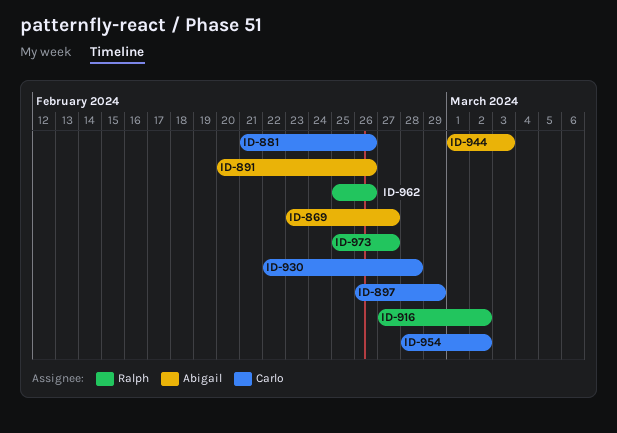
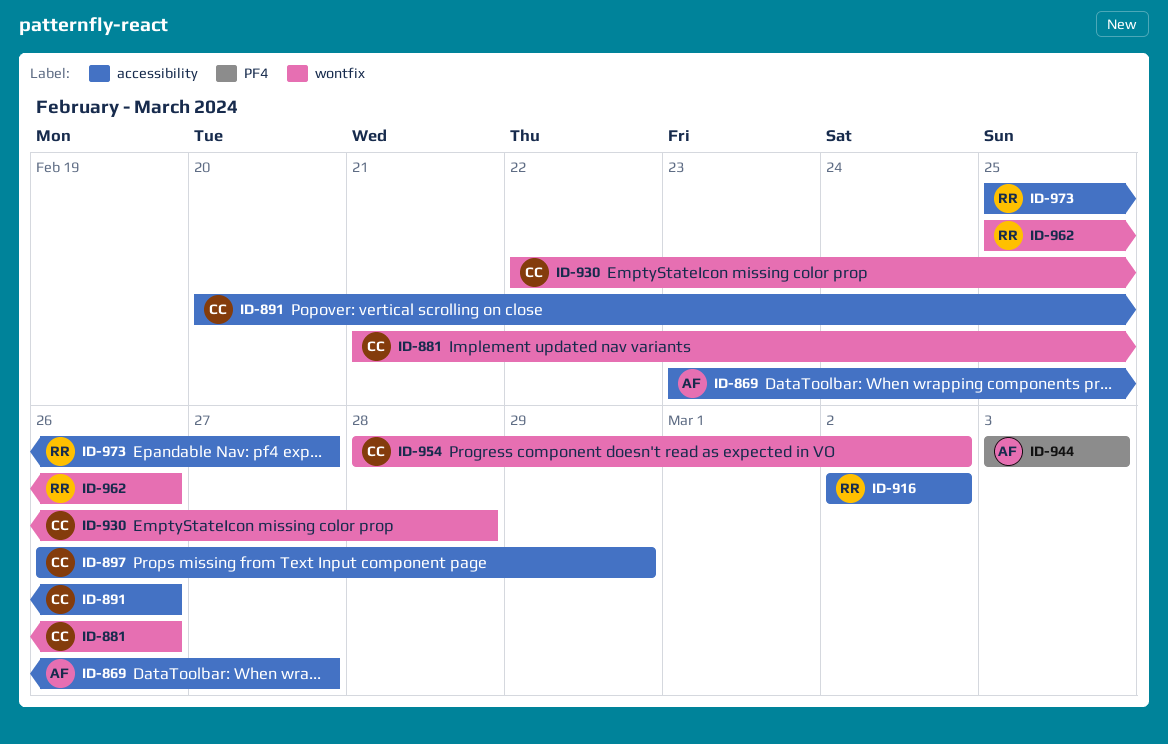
ID-891, owner: Abigail -> Carlo
ID-916, start: Feb 27 -> Mar 2
ID-944, start: Mar 1 -> Mar 3

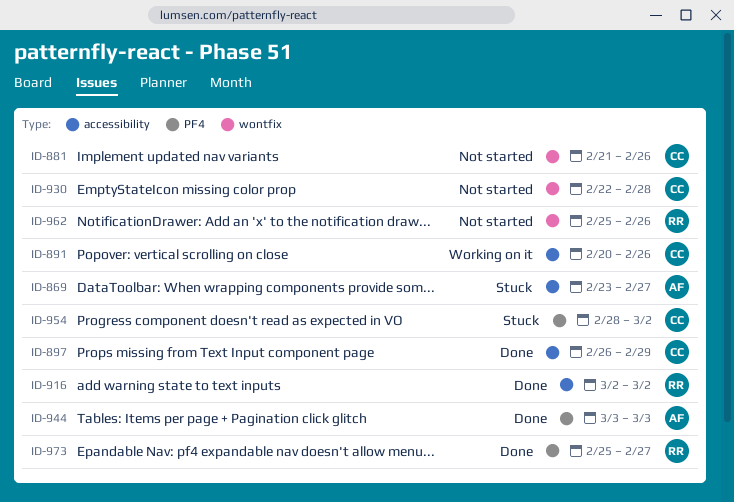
ID-954, label: wontfix -> PF4
ID-973, label: accessibility -> PF4

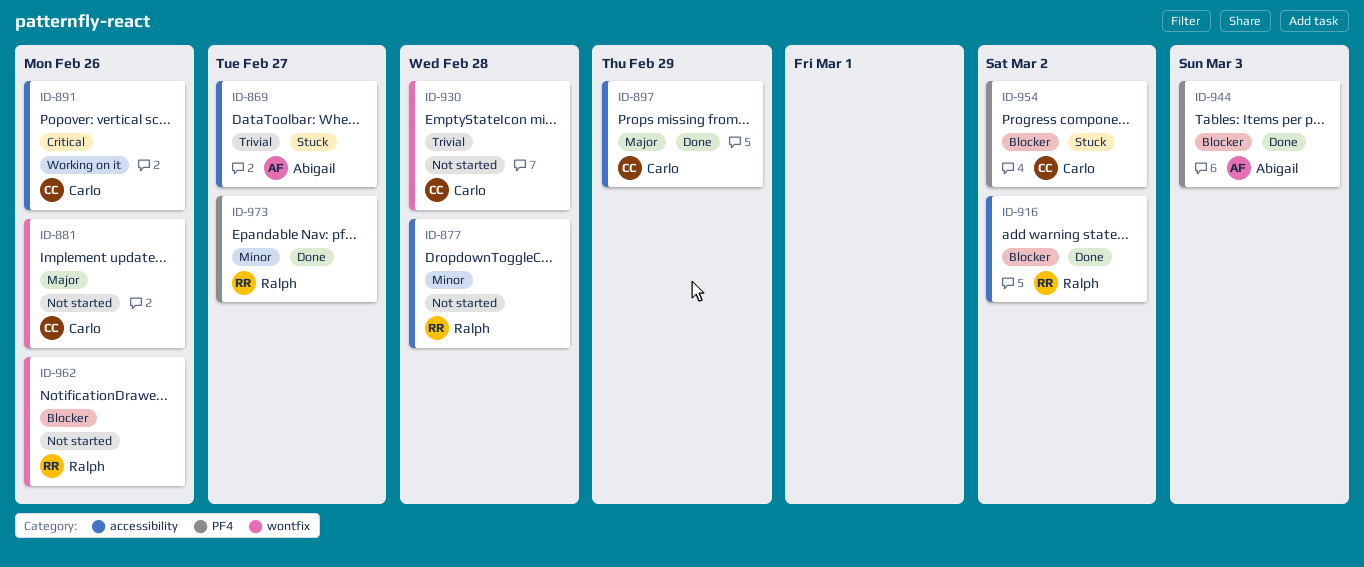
ID-877: none -> present

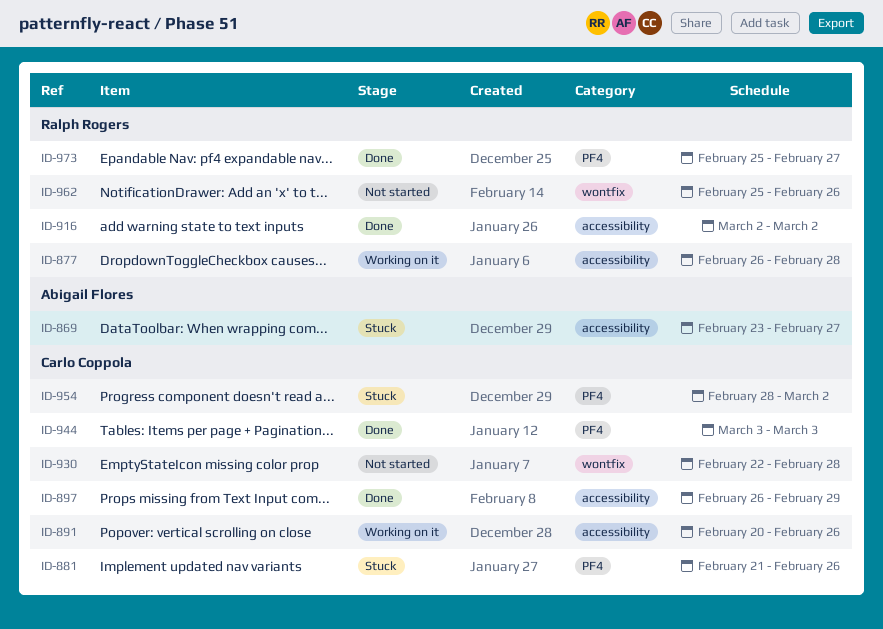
ID-877, status: Not started -> Working on it
ID-881, status: Not started -> Stuck
ID-881, label: wontfix -> PF4
ID-944, owner: Abigail Flores -> Carlo Coppola

